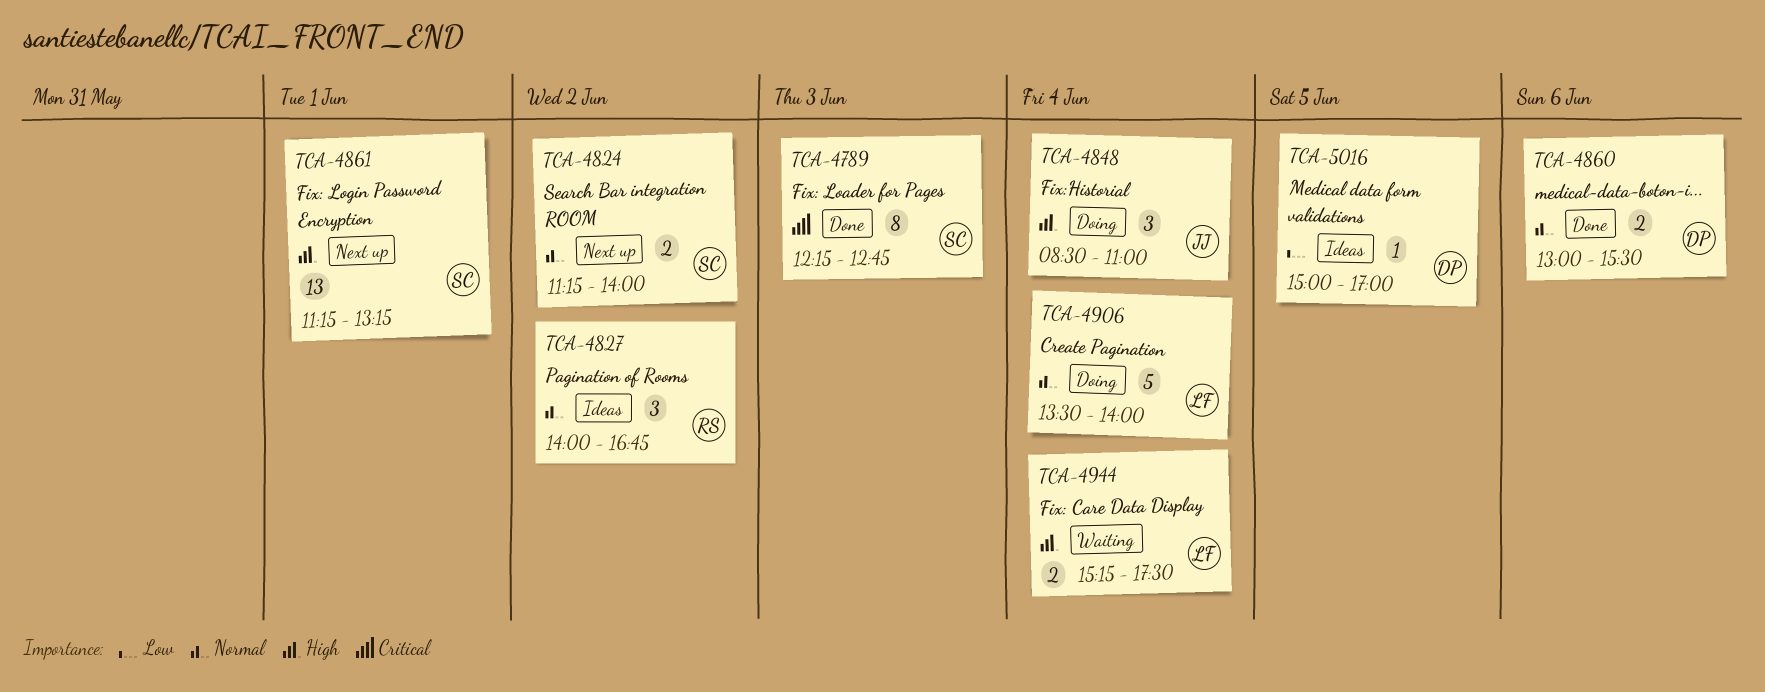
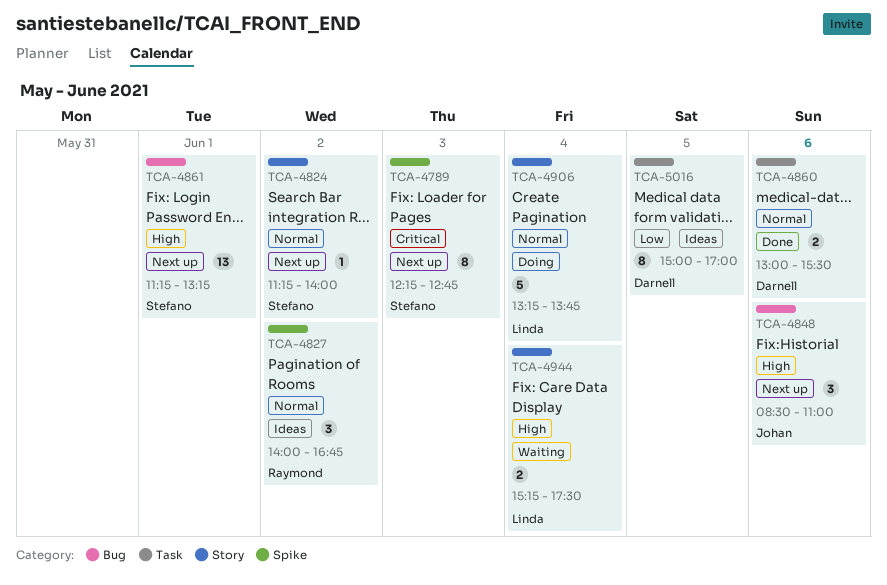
TCA-4789, status: Done -> Next up
TCA-4824, estimate: 2 -> 1
TCA-4848, status: Doing -> Next up
TCA-4848, day: Jun 4 -> Jun 6
TCA-4906, begins: 13:30 -> 13:15
TCA-4906, ends: 14:00 -> 13:45
TCA-5016, estimate: 1 -> 8

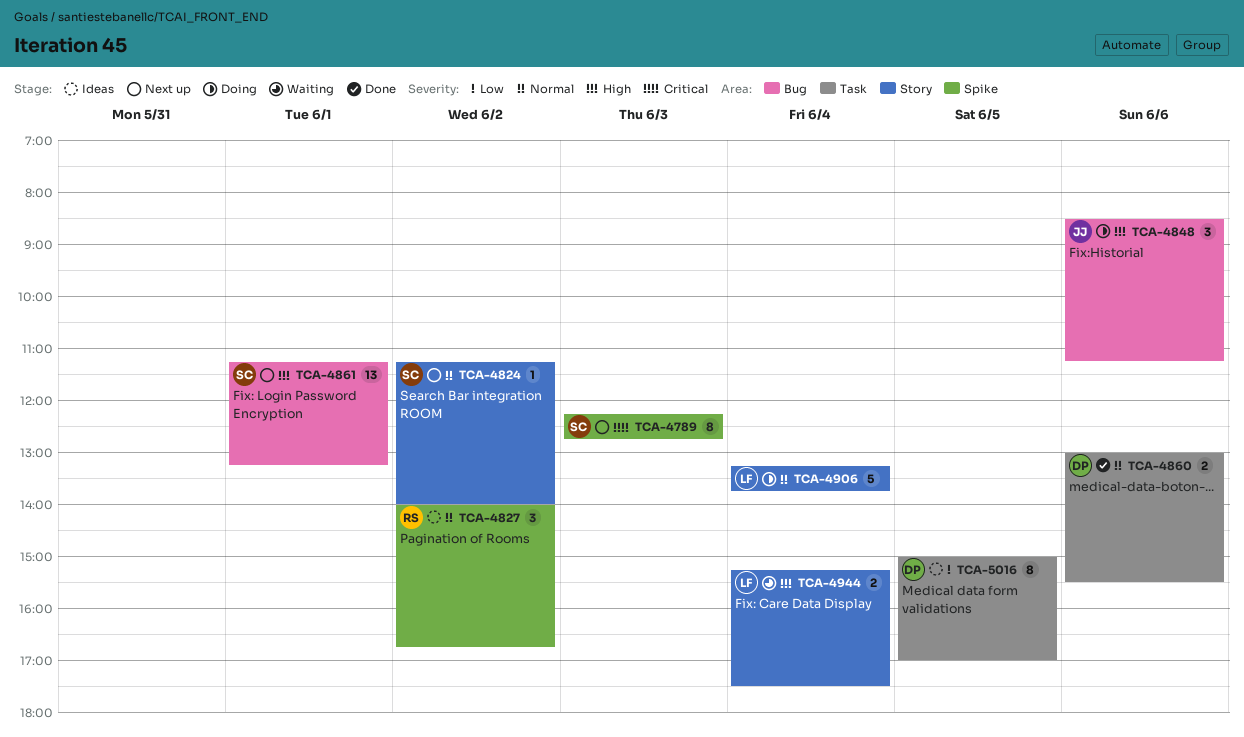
TCA-4848, status: Next up -> Doing
TCA-4848, ends: 11:00 -> 11:15

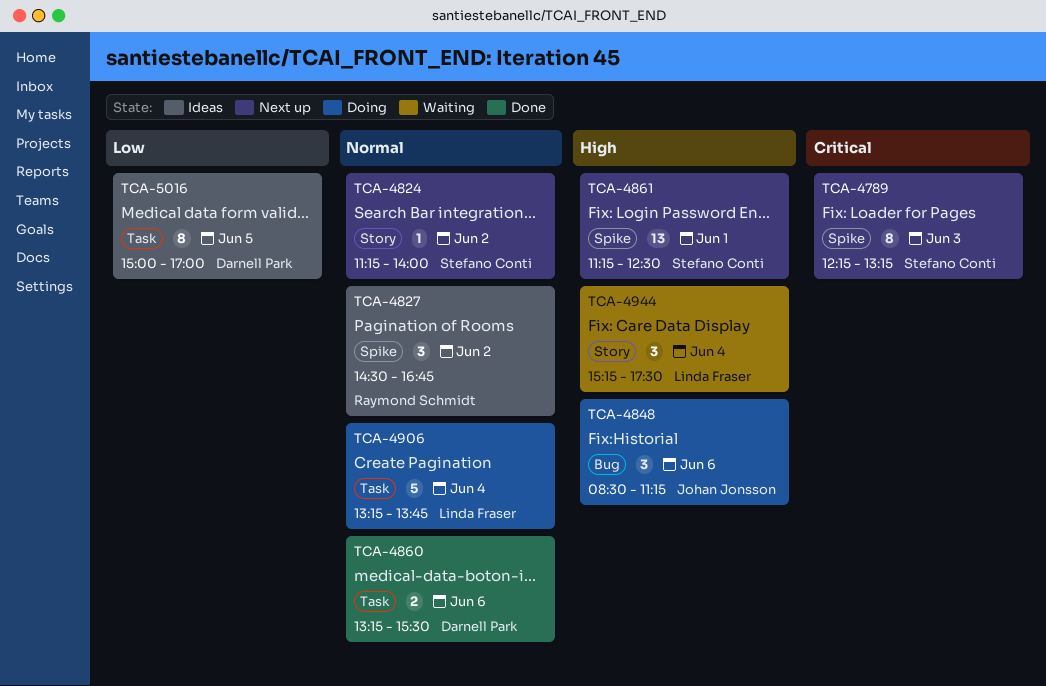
TCA-4789, ends: 12:45 -> 13:15
TCA-4827, begins: 14:00 -> 14:30
TCA-4860, begins: 13:00 -> 13:15
TCA-4861, label: Bug -> Spike
TCA-4861, ends: 13:15 -> 12:30
TCA-4906, label: Story -> Task
TCA-4944, estimate: 2 -> 3

